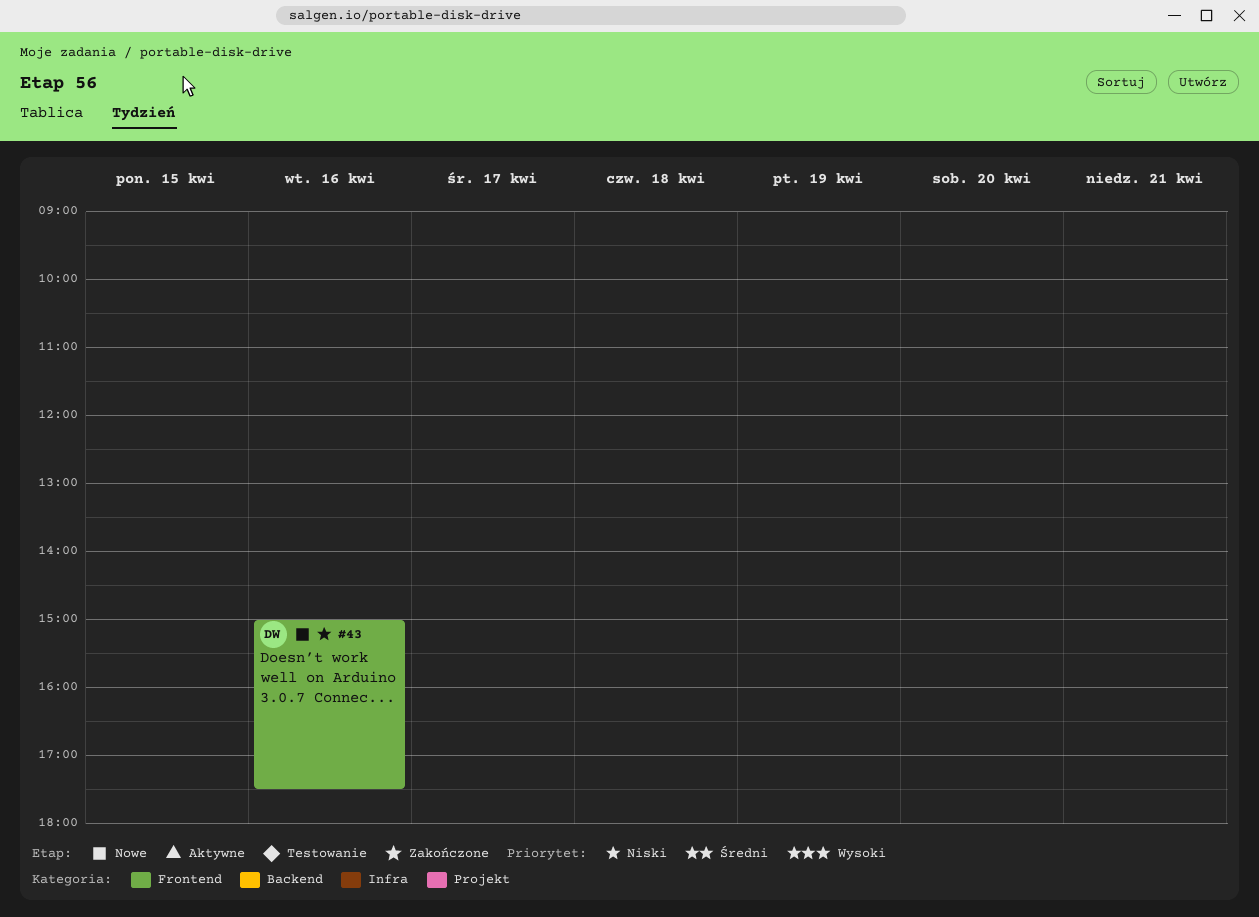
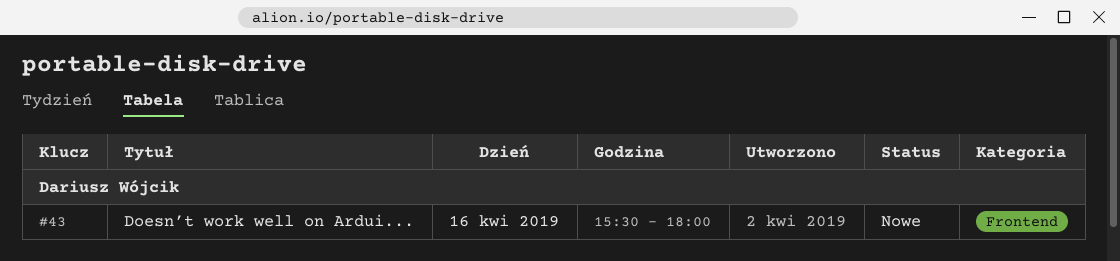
#43, begins: 15:00 -> 15:30
#43, ends: 17:30 -> 18:00

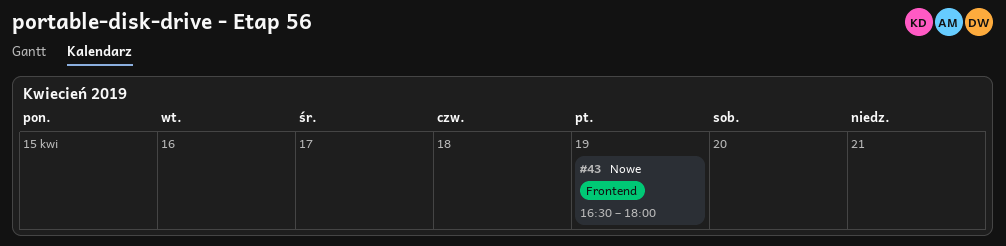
#43, day: Apr 16 -> Apr 19
#43, begins: 15:30 -> 16:30

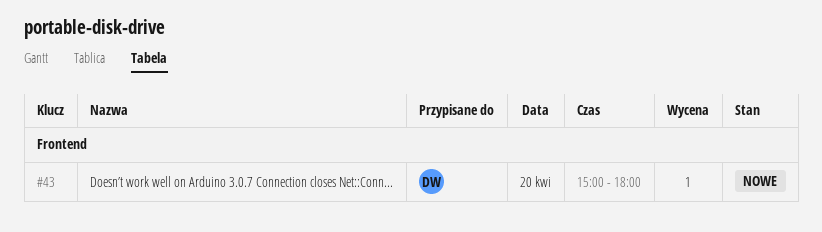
#43, day: Apr 19 -> Apr 20
#43, begins: 16:30 -> 15:00

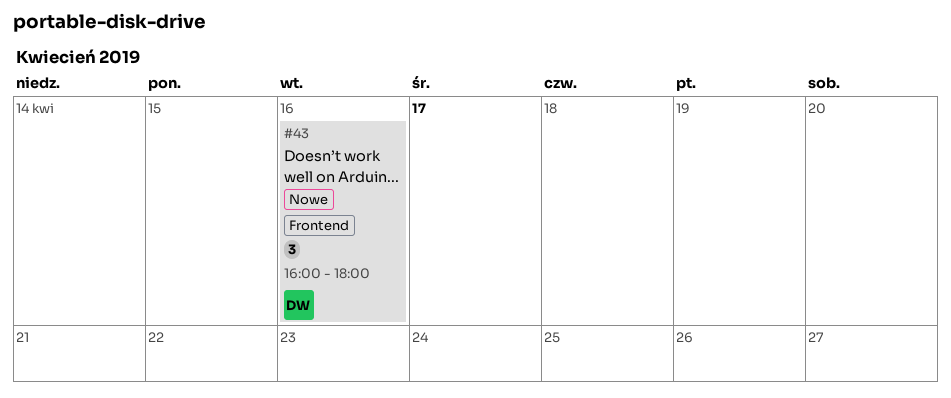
#43, estimate: 1 -> 3
#43, day: Apr 20 -> Apr 16
#43, begins: 15:00 -> 16:00

